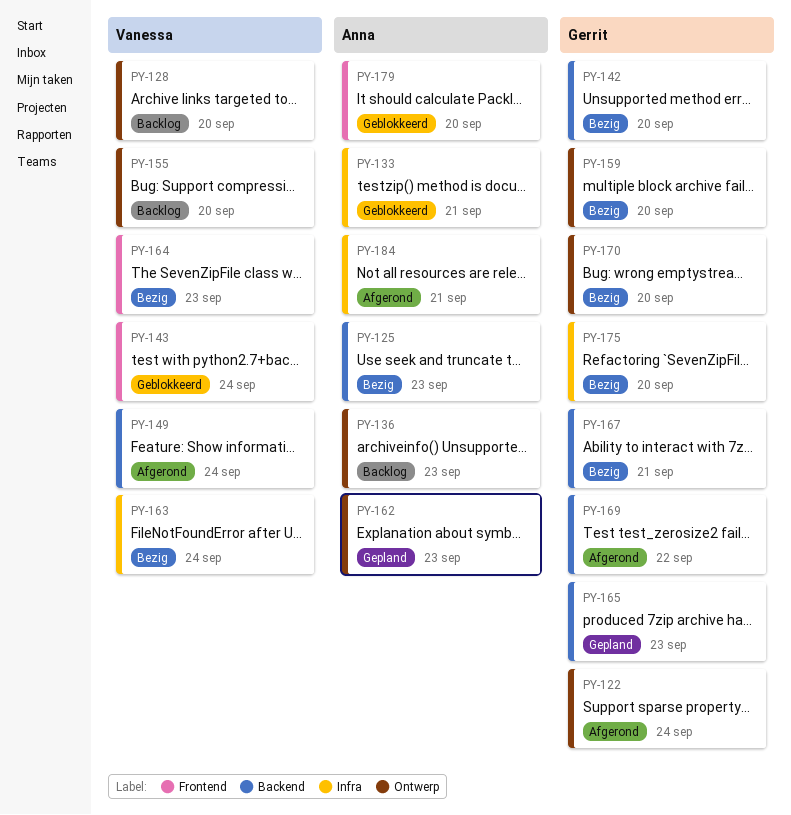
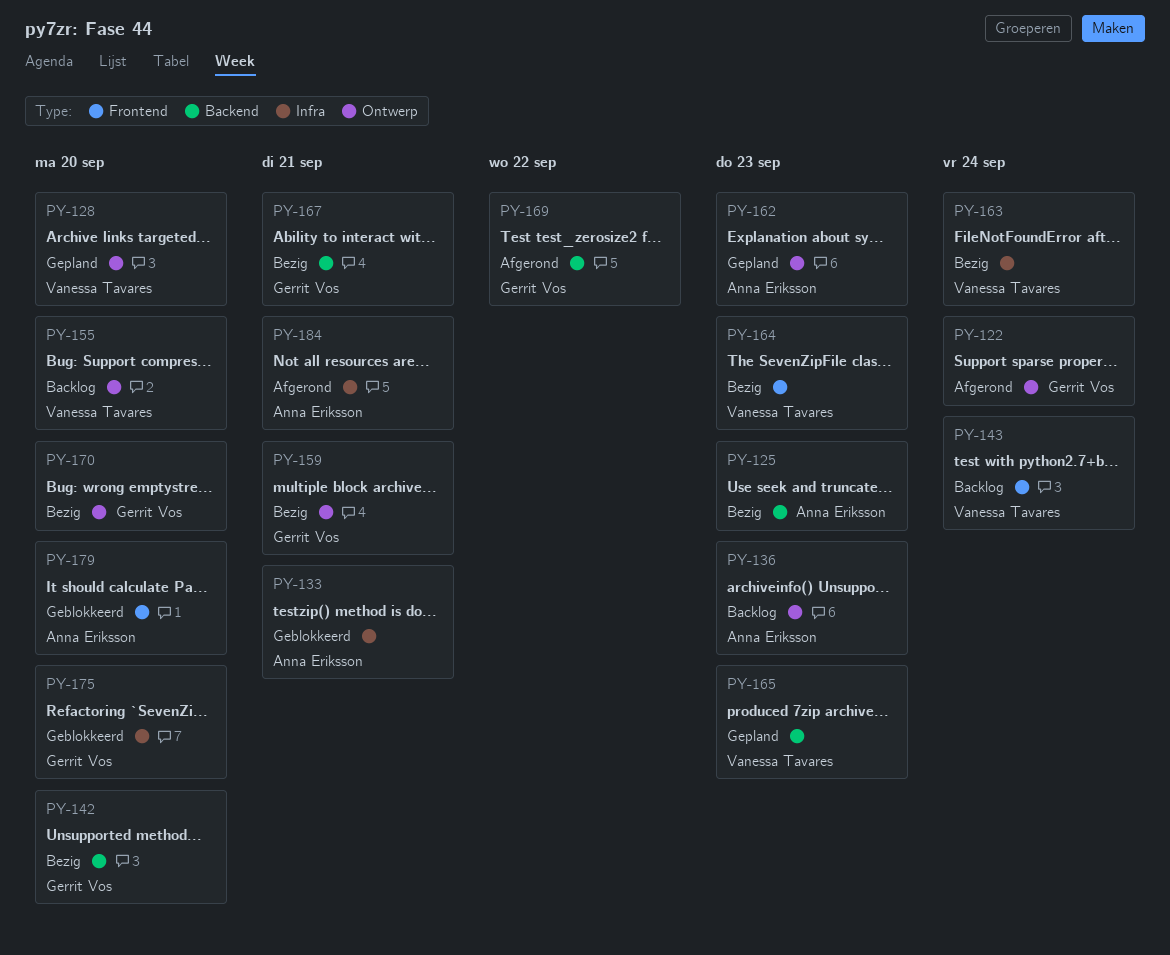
PY-128, status: Backlog -> Gepland
PY-143, status: Geblokkeerd -> Backlog
PY-149: present -> none
PY-159, due: Sep 20 -> Sep 21
PY-165, owner: Gerrit Vos -> Vanessa Tavares
PY-175, status: Bezig -> Geblokkeerd

